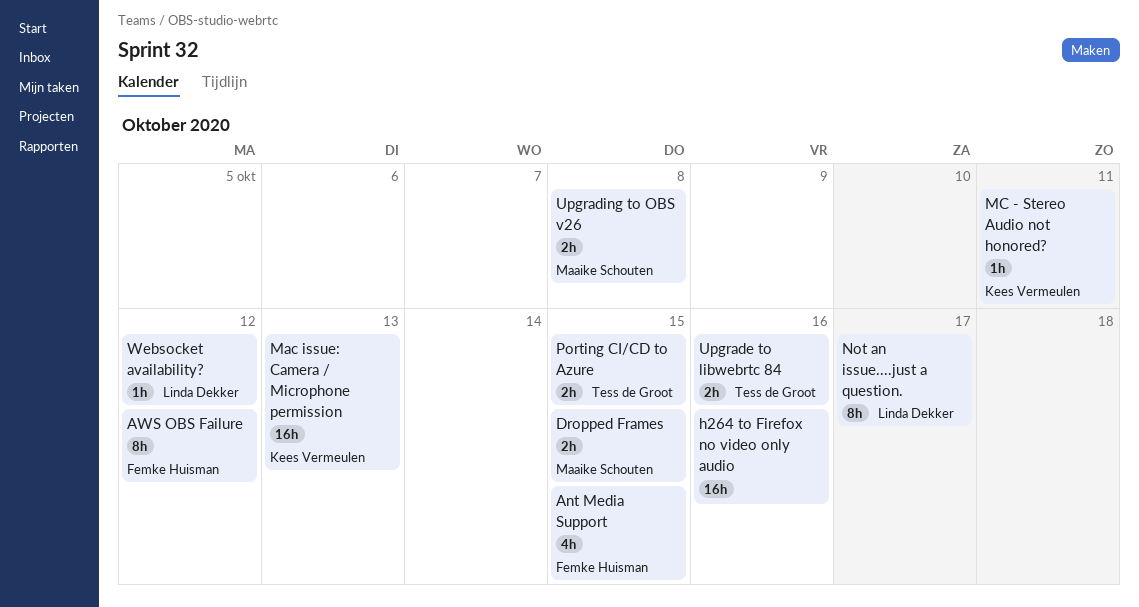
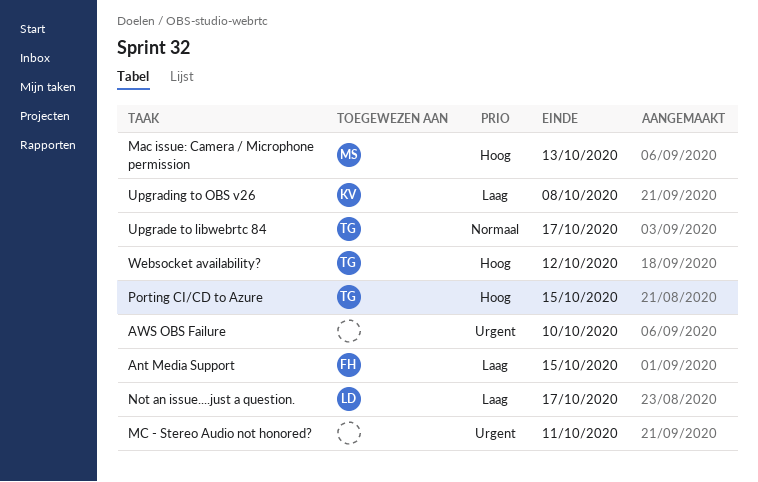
AWS OBS Failure, owner: Femke Huisman -> none
AWS OBS Failure, due: Oct 12 -> Oct 10
Dropped Frames: present -> none
h264 to Firefox no video only audio: present -> none
Mac issue: Camera / Microphone permission, owner: Kees Vermeulen -> Maaike Schouten
MC - Stereo Audio not honored?, owner: Kees Vermeulen -> none
Upgrade to libwebrtc 84, due: Oct 16 -> Oct 17
Upgrading to OBS v26, owner: Maaike Schouten -> Kees Vermeulen
Websocket availability?, owner: Linda Dekker -> Tess de Groot

